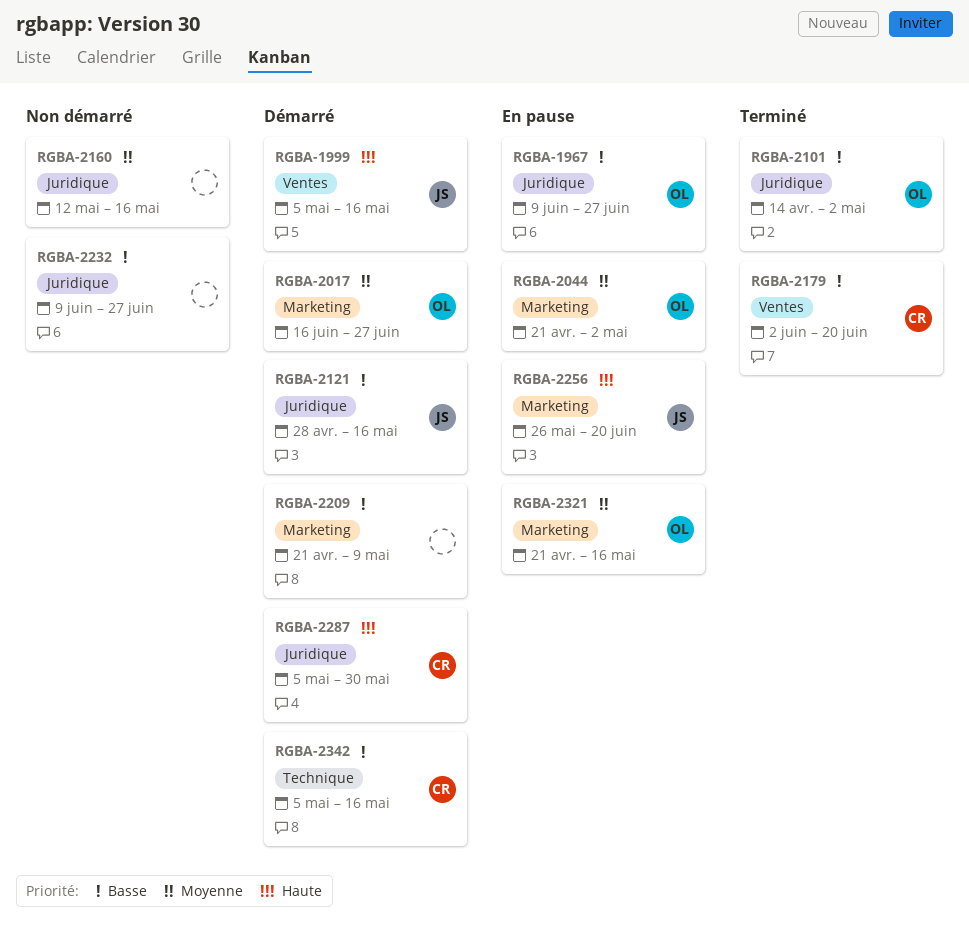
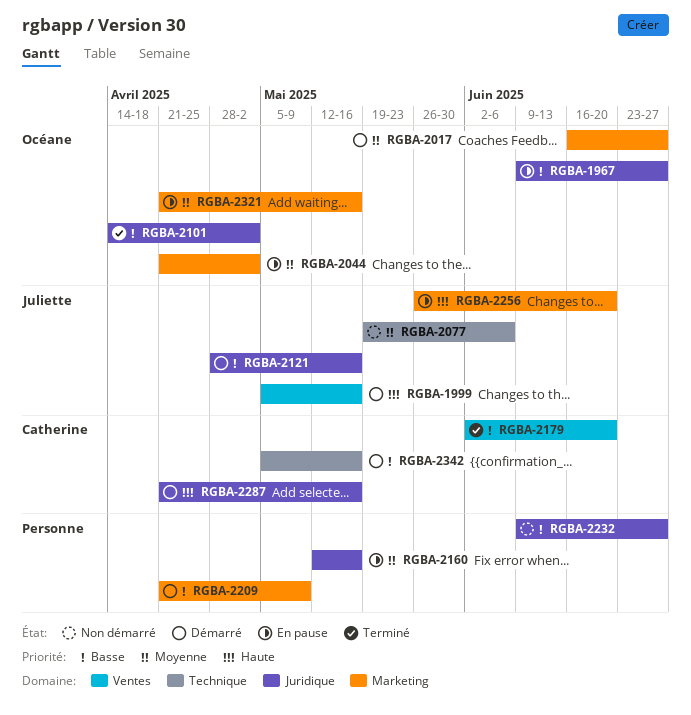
RGBA-2077: none -> present
RGBA-2160, status: Non démarré -> En pause
RGBA-2287, start: May 5 -> Apr 21
RGBA-2287, due: May 30 -> May 16

